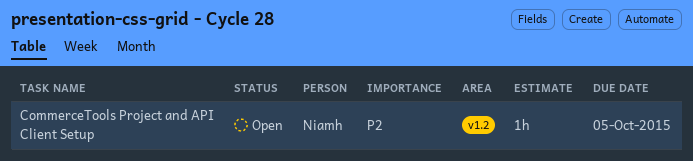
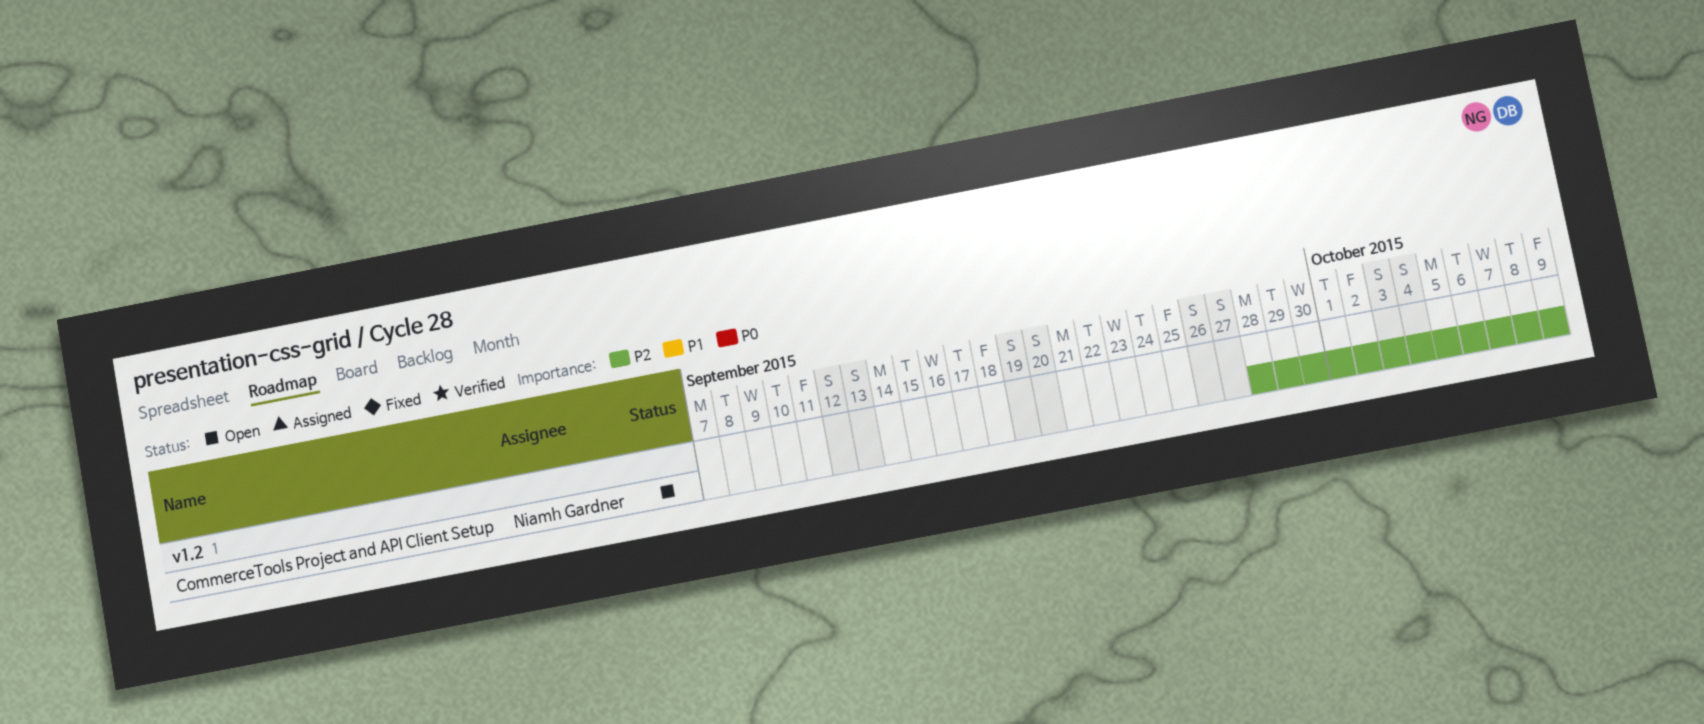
CommerceTools Project and API Client Setup, due: Oct 5 -> Oct 9

